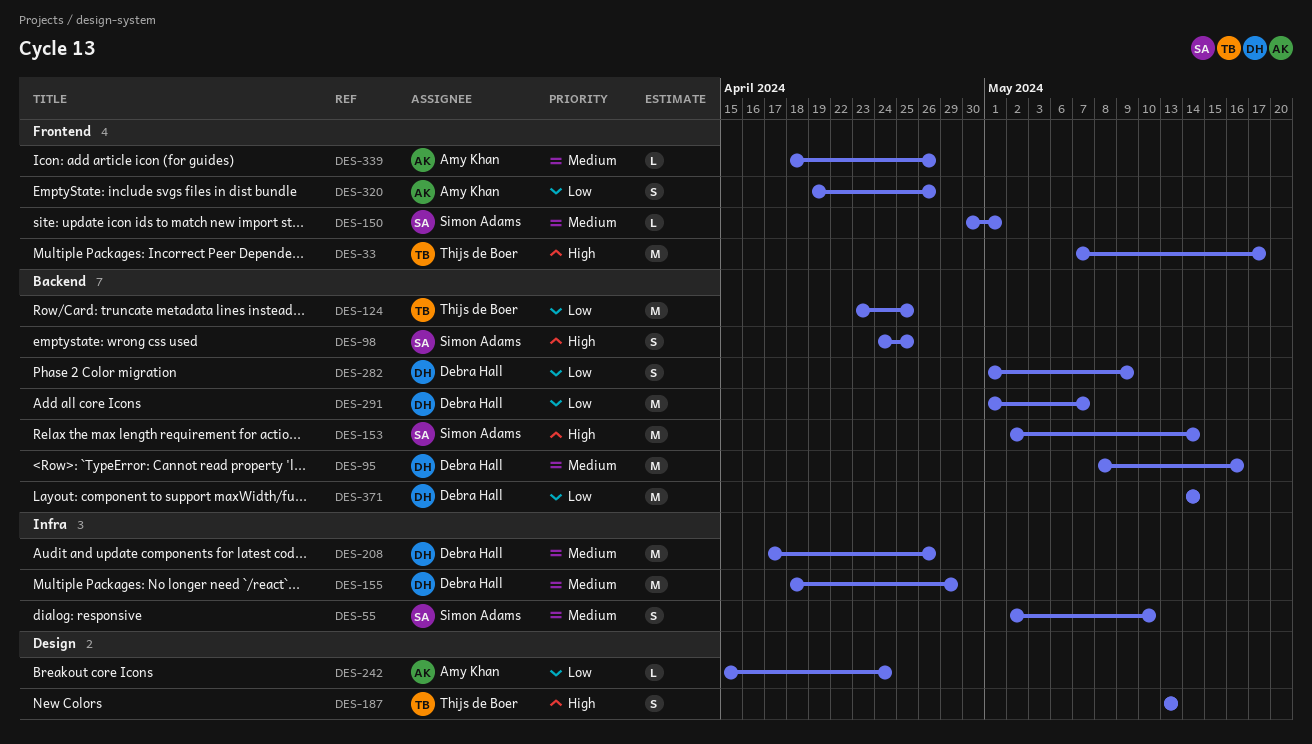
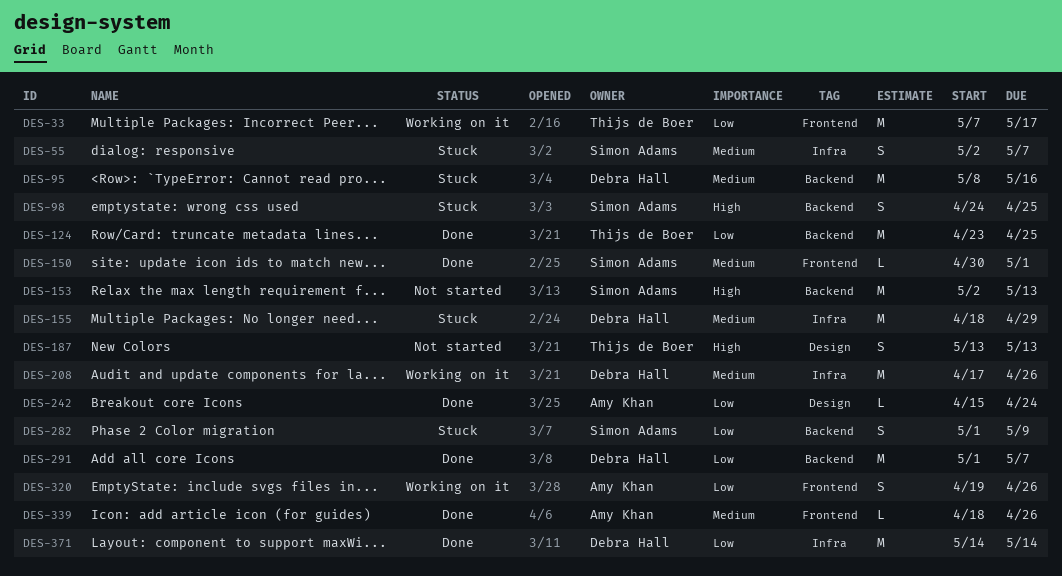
DES-33, priority: High -> Low
DES-55, due: May 10 -> May 7
DES-153, due: May 14 -> May 13
DES-282, owner: Debra Hall -> Simon Adams
DES-371, label: Backend -> Infra

